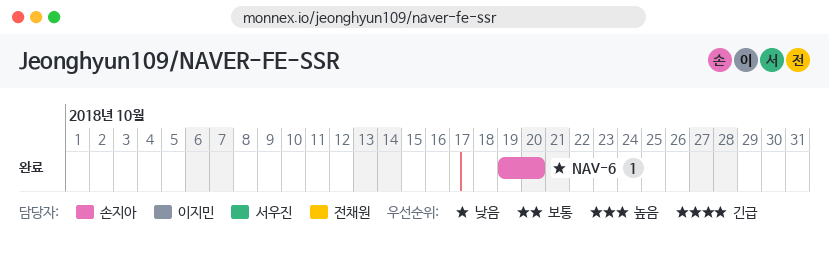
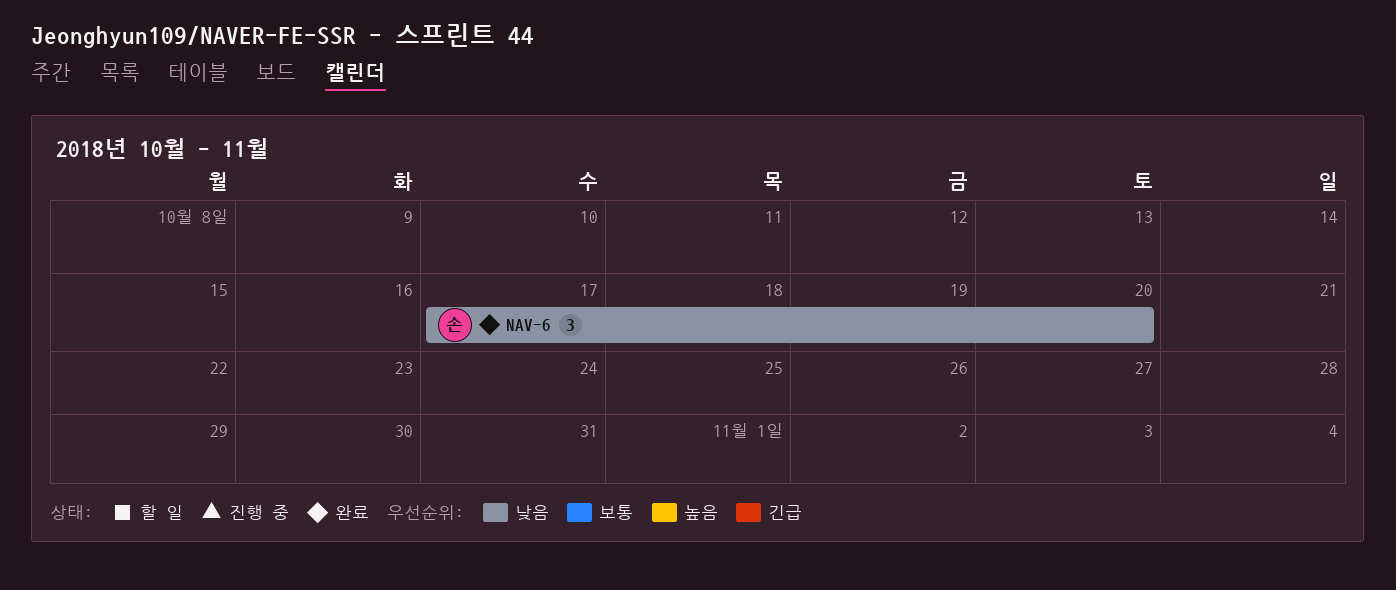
NAV-6, estimate: 1 -> 3
NAV-6, start: Oct 19 -> Oct 17

